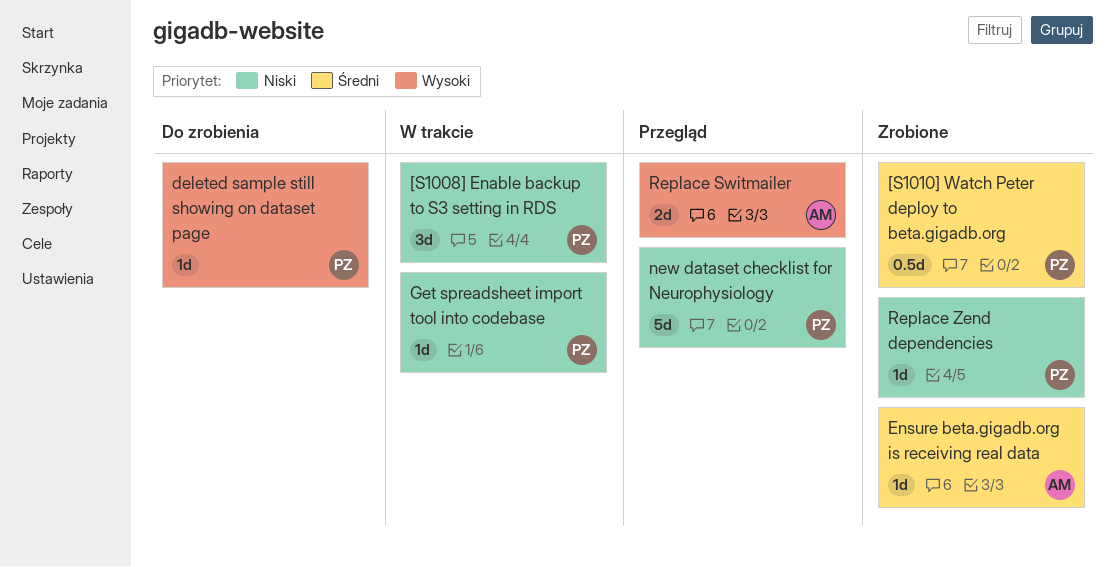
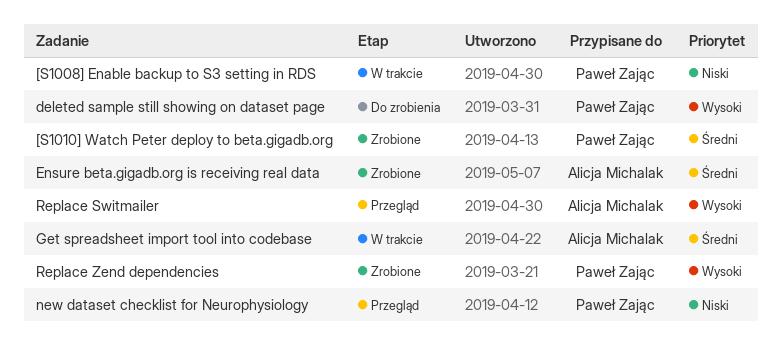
Get spreadsheet import tool into codebase, owner: Paweł Zając -> Alicja Michalak
Get spreadsheet import tool into codebase, priority: Niski -> Średni
Replace Zend dependencies, priority: Niski -> Wysoki

